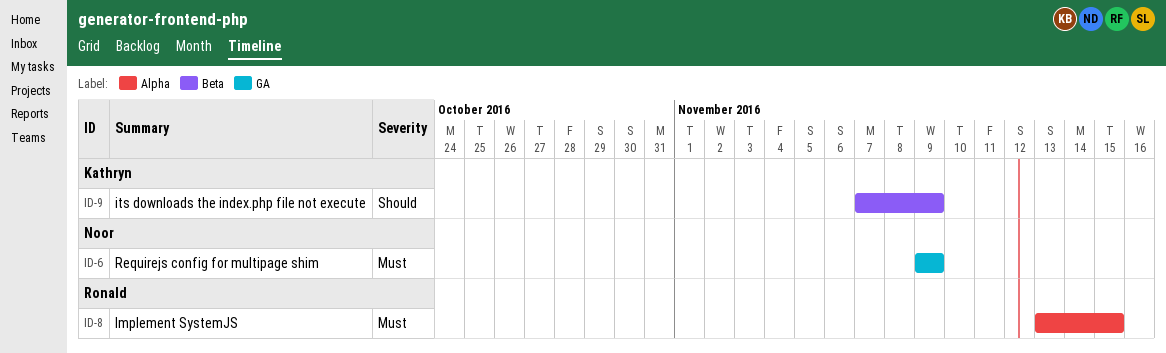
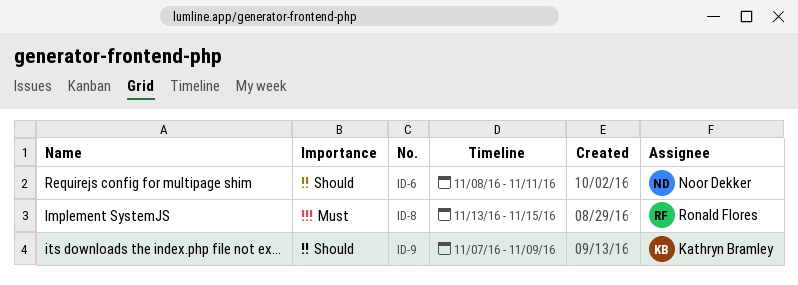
ID-6, priority: Must -> Should
ID-6, start: Nov 9 -> Nov 8
ID-6, due: Nov 9 -> Nov 11

